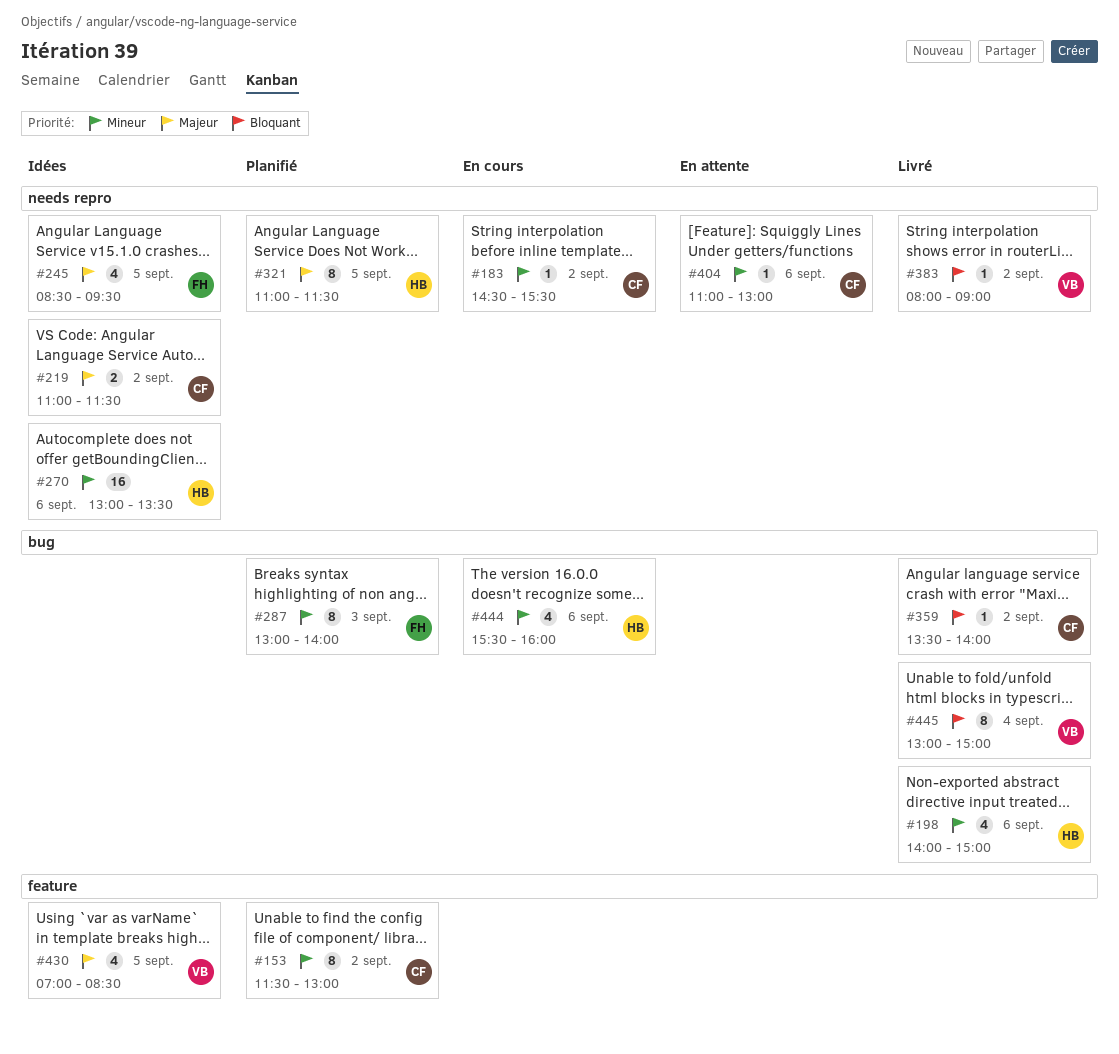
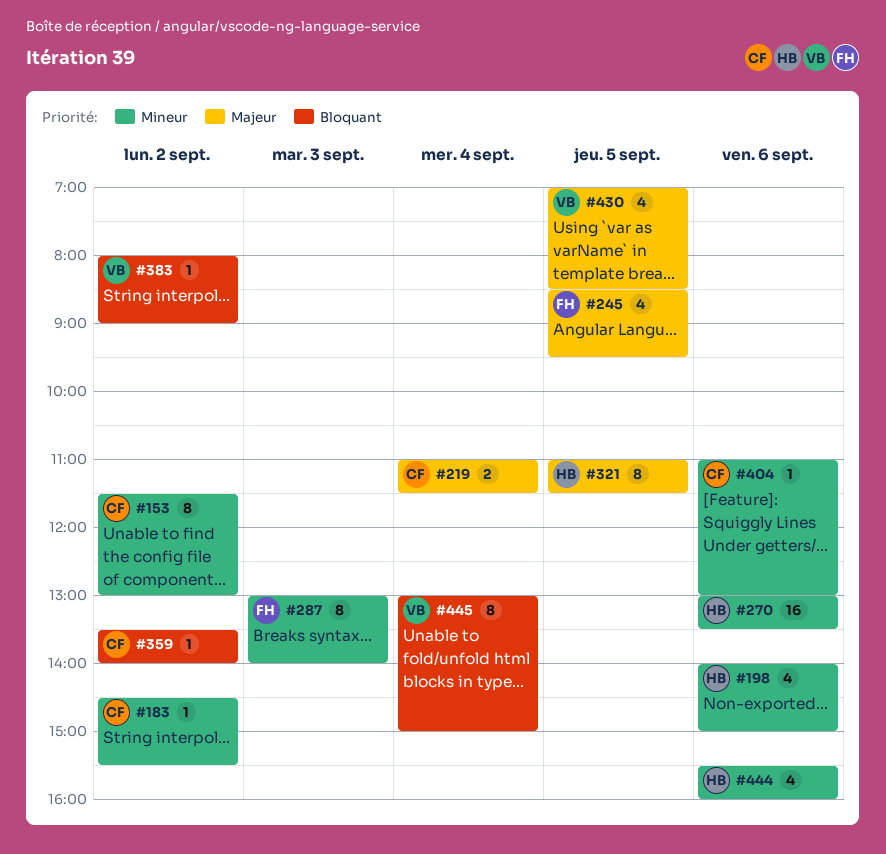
#219, day: Sep 2 -> Sep 4

